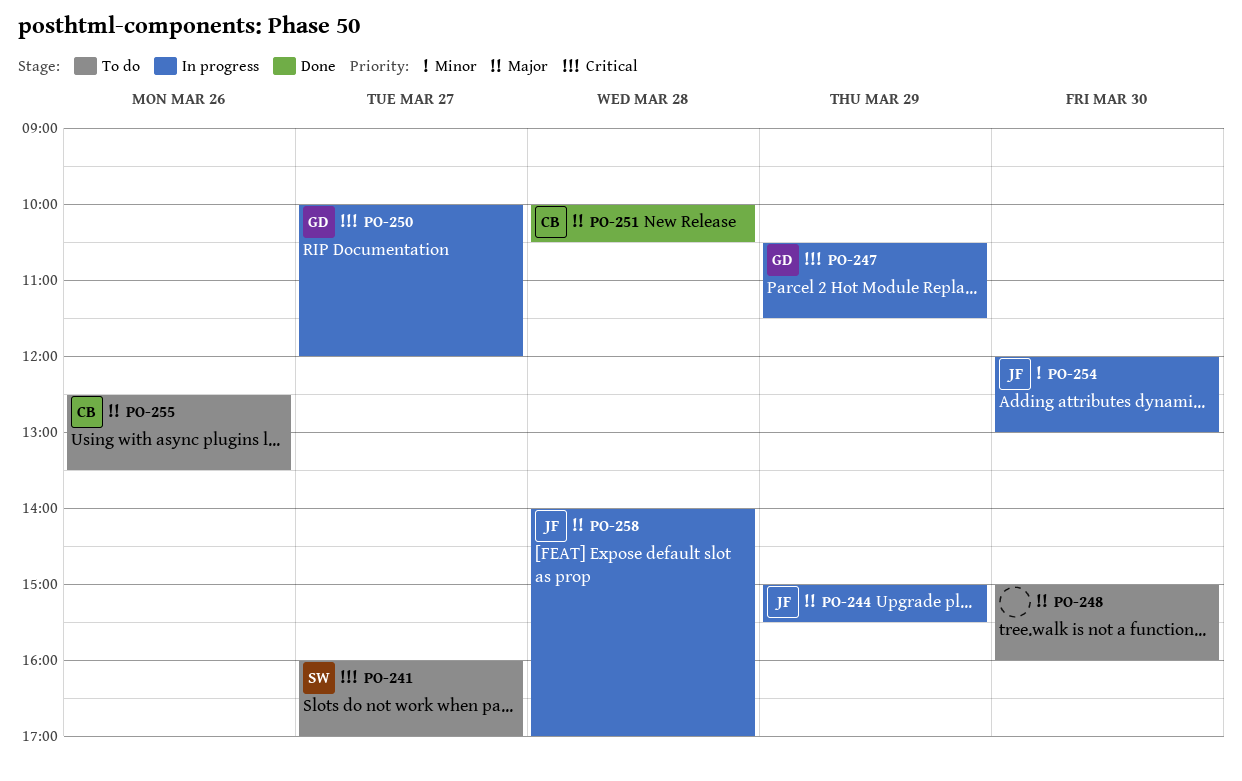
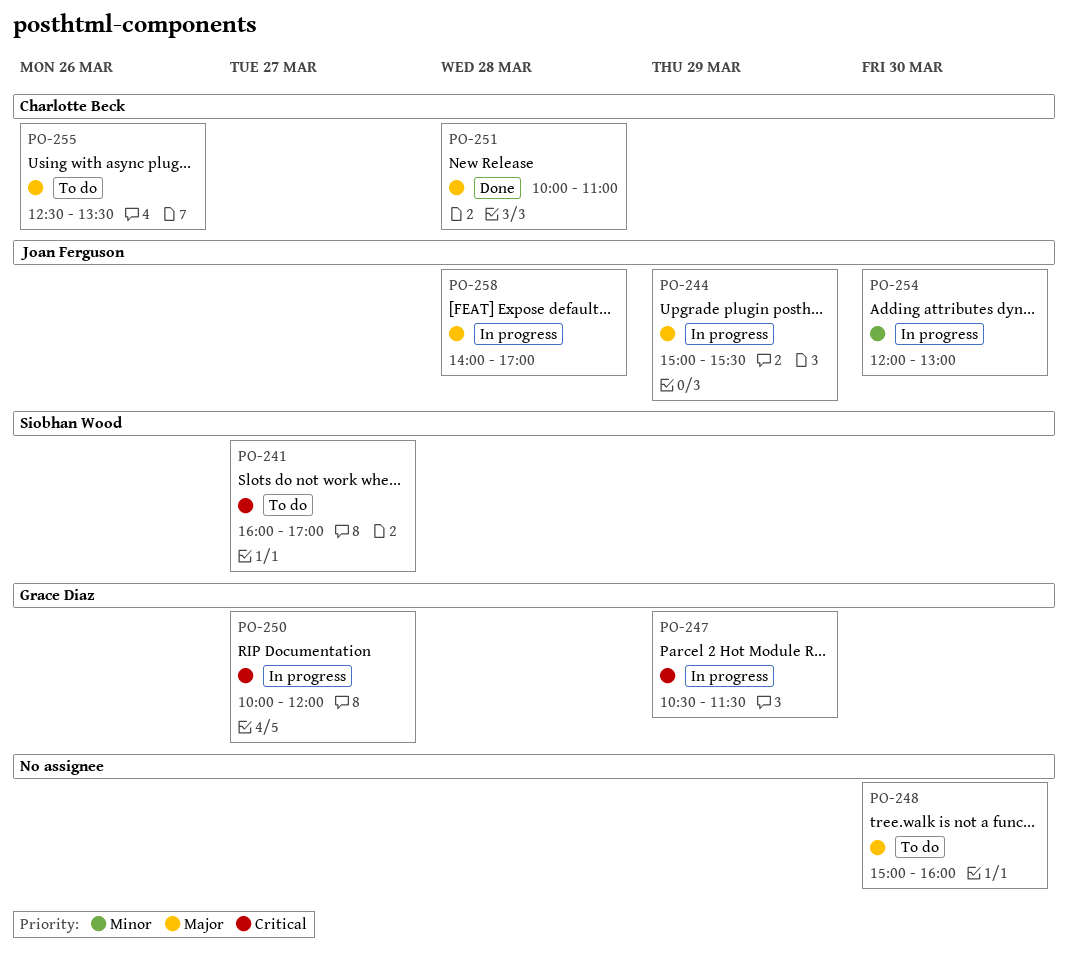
PO-251, ends: 10:30 -> 11:00

